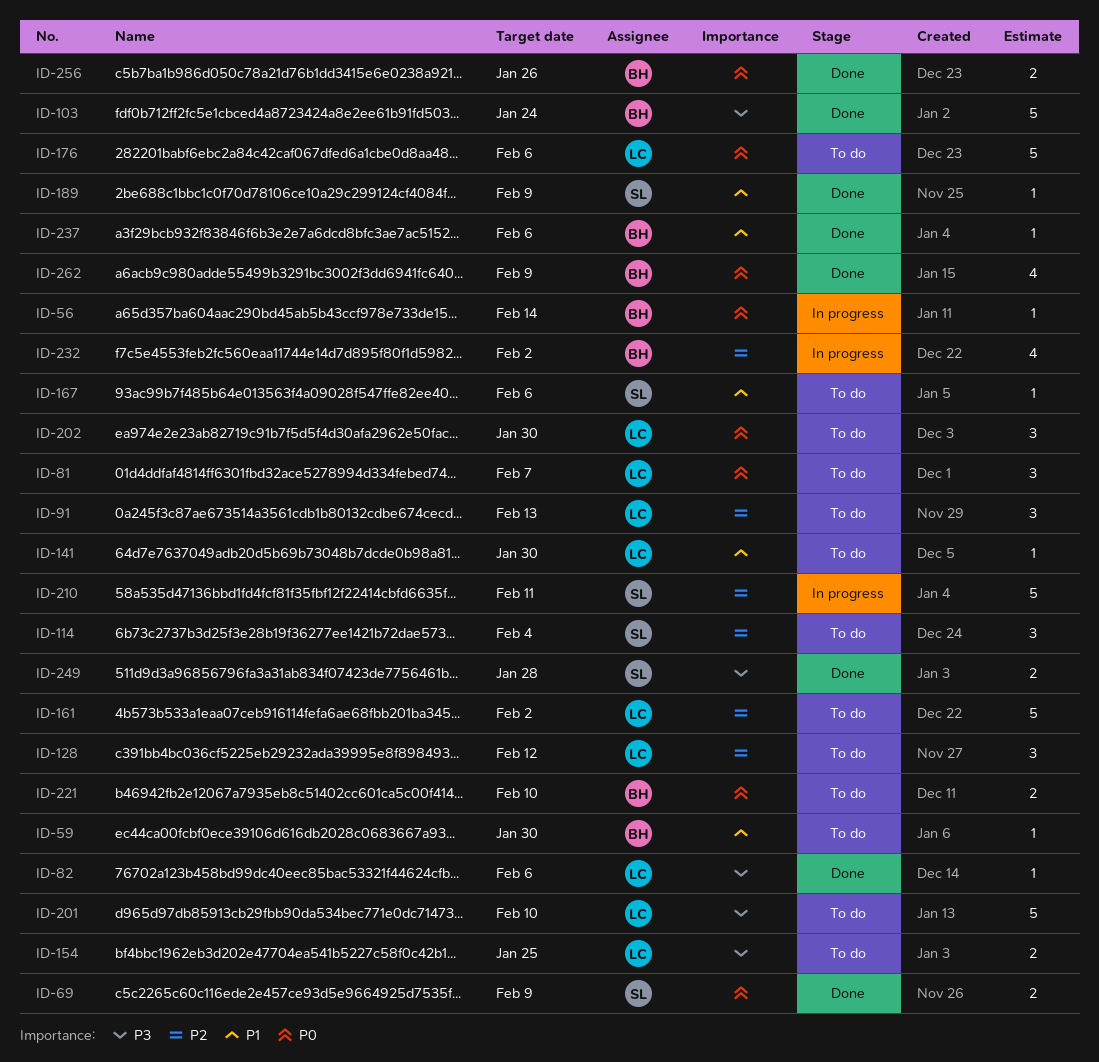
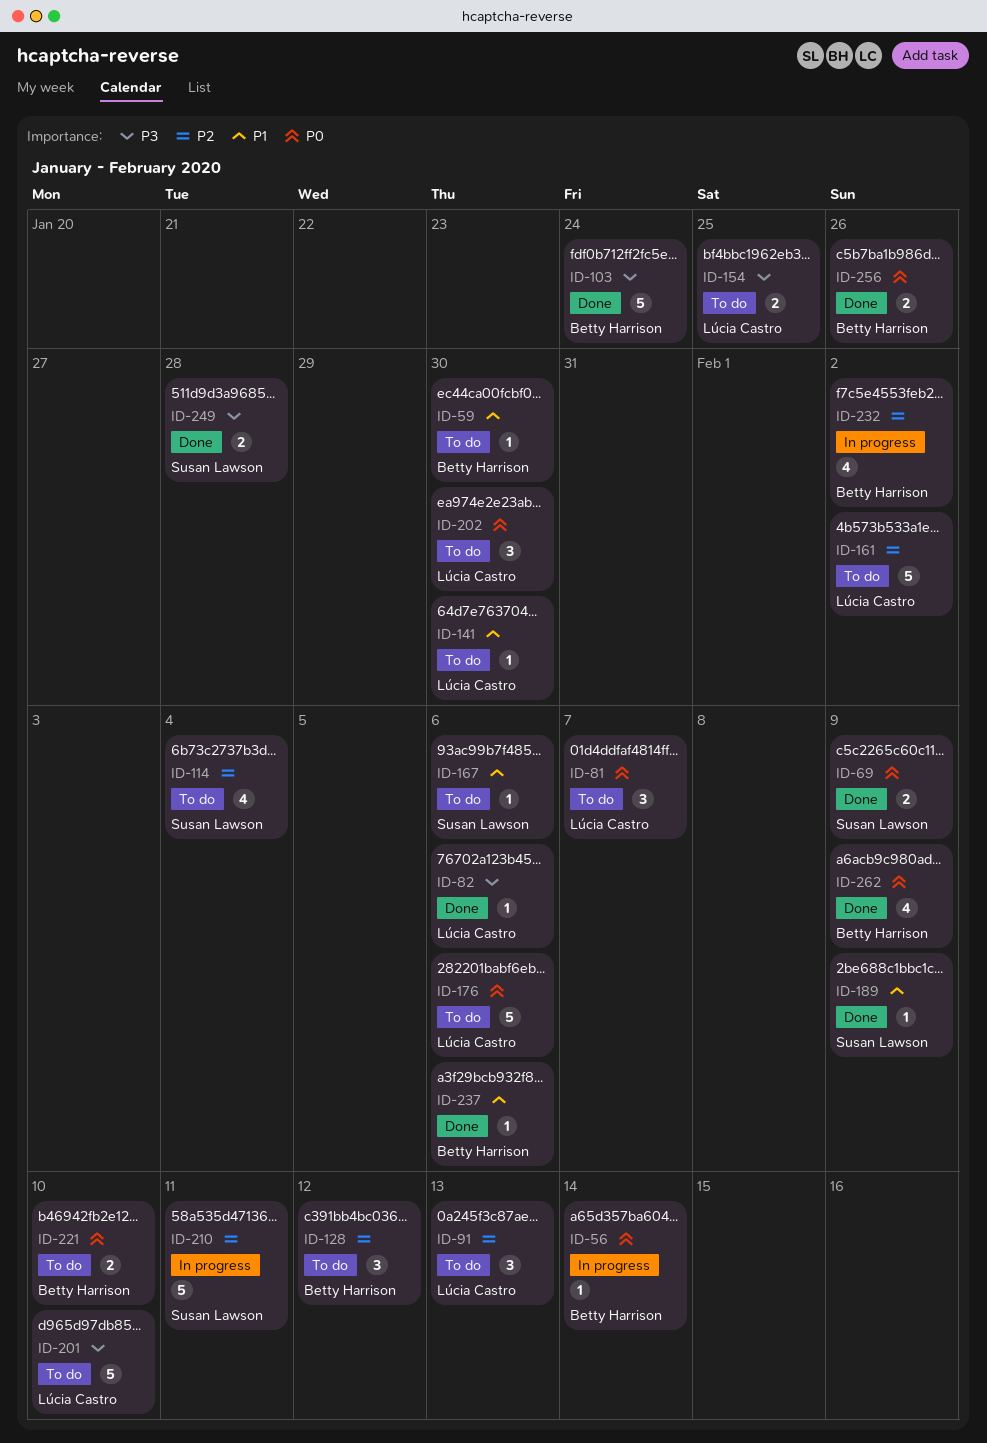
ID-114, estimate: 3 -> 4
ID-128, owner: Lúcia Castro -> Betty Harrison

